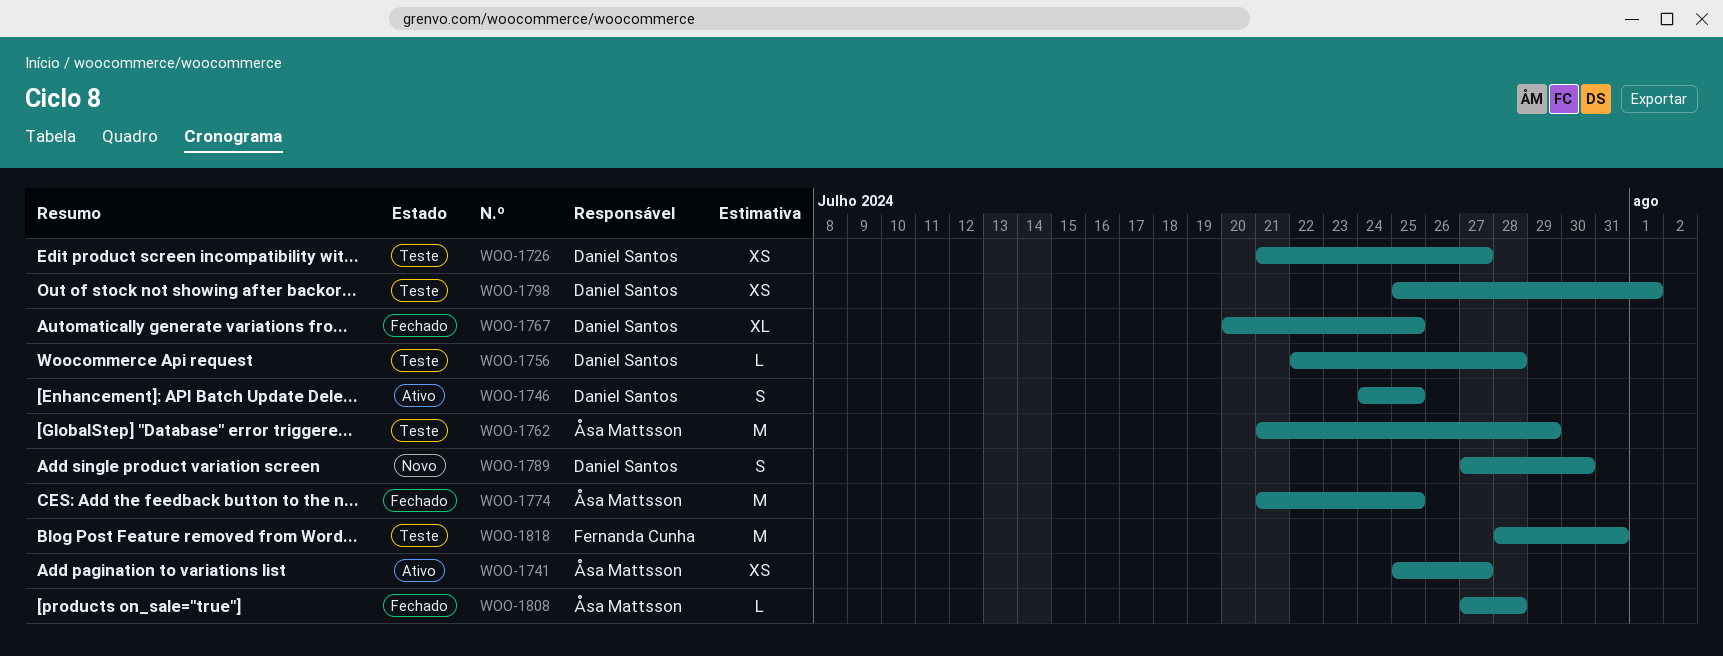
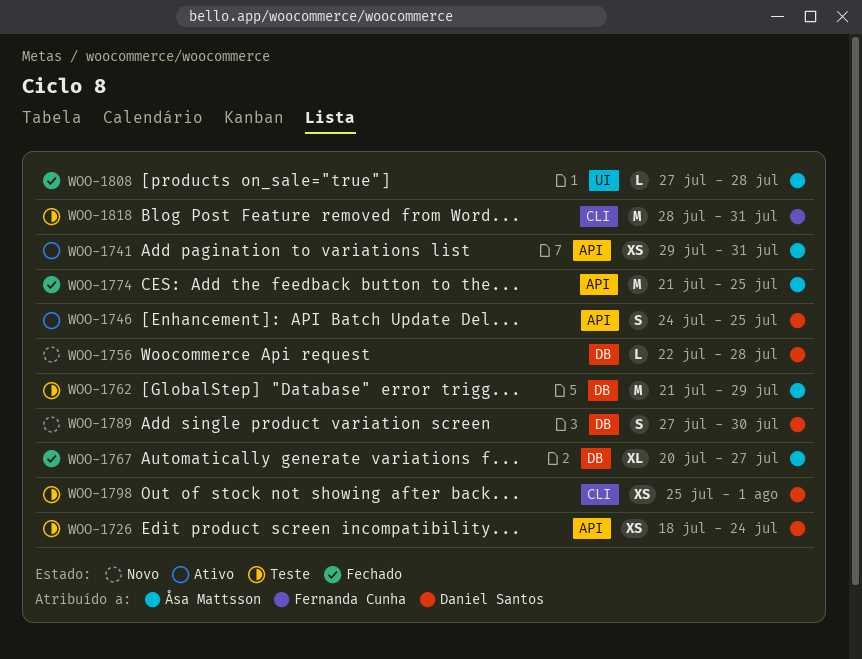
WOO-1726, start: Jul 21 -> Jul 18
WOO-1726, due: Jul 27 -> Jul 24
WOO-1741, start: Jul 25 -> Jul 29
WOO-1741, due: Jul 27 -> Jul 31
WOO-1756, status: Teste -> Novo
WOO-1767, owner: Daniel Santos -> Åsa Mattsson
WOO-1767, due: Jul 25 -> Jul 27

